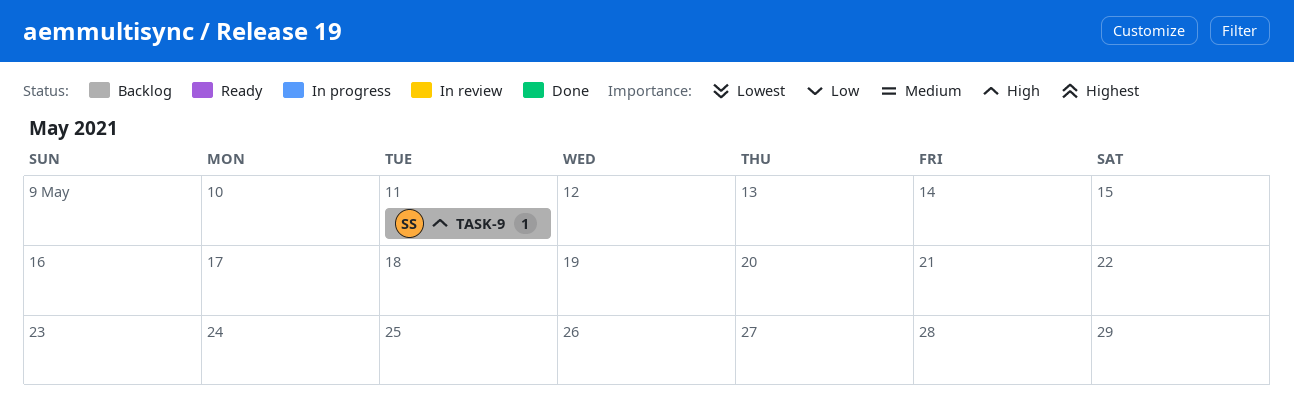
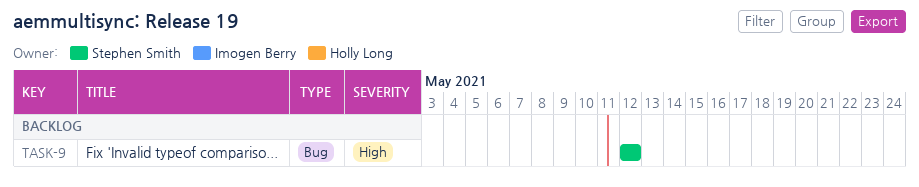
TASK-9, start: May 11 -> May 12
TASK-9, due: May 11 -> May 12

